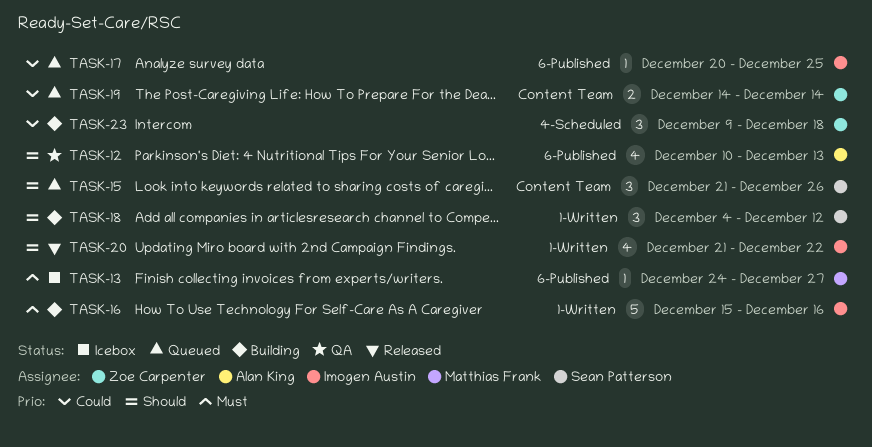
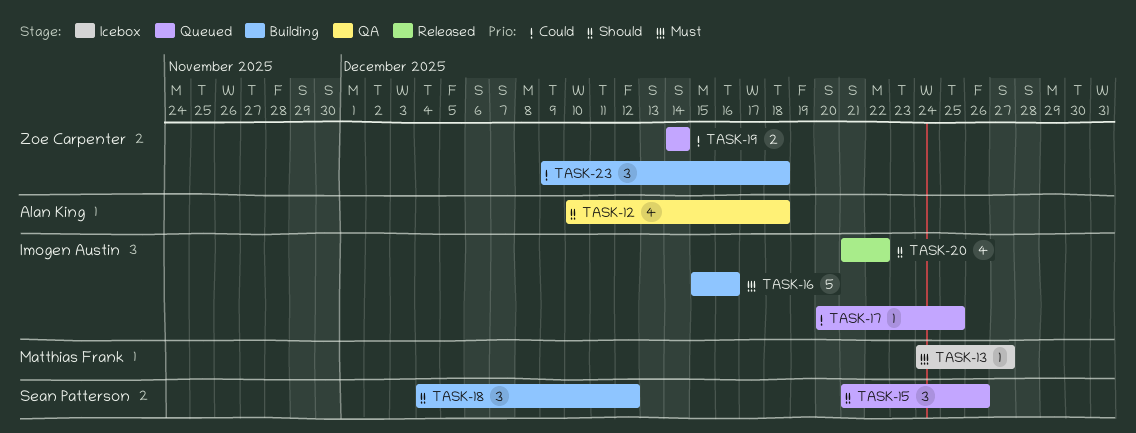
TASK-12, due: Dec 13 -> Dec 18

